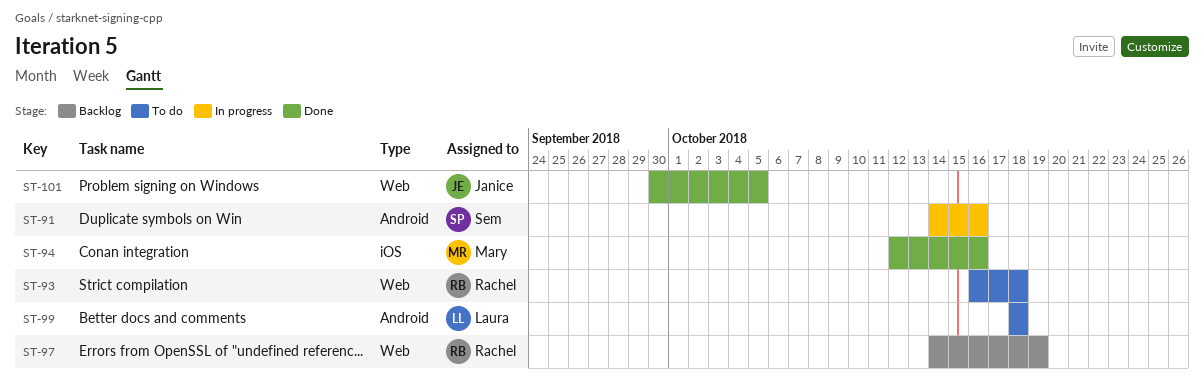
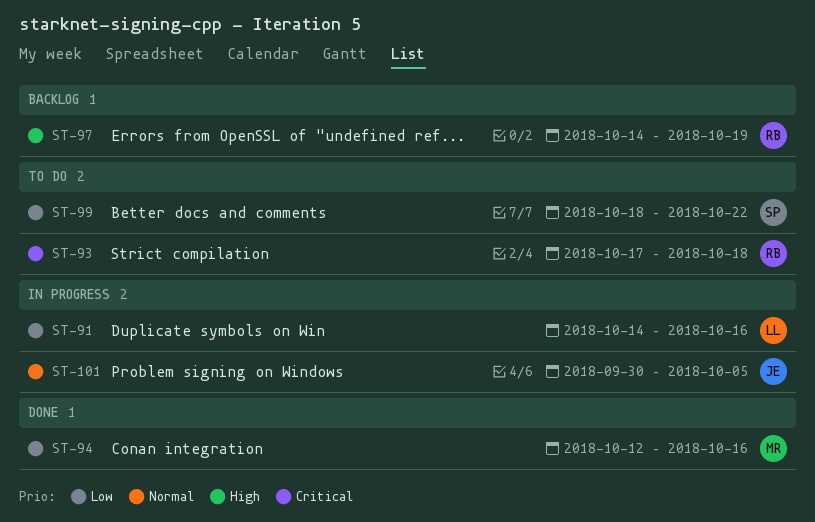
ST-91, owner: Sem -> Laura
ST-93, start: Oct 16 -> Oct 17
ST-99, owner: Laura -> Sem
ST-99, due: Oct 18 -> Oct 22
ST-101, status: Done -> In progress

